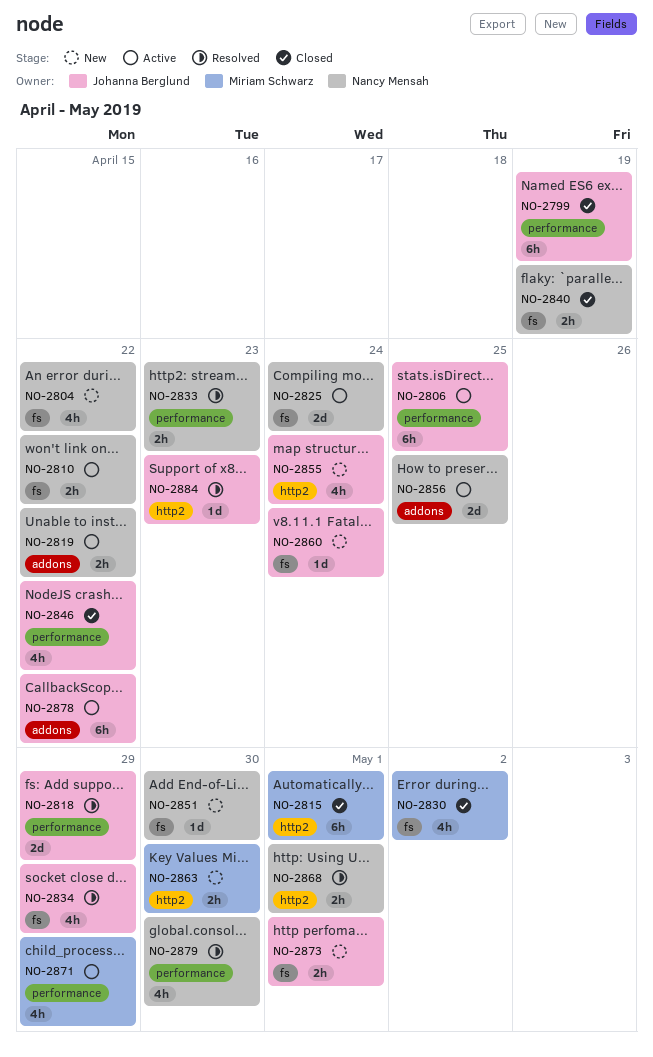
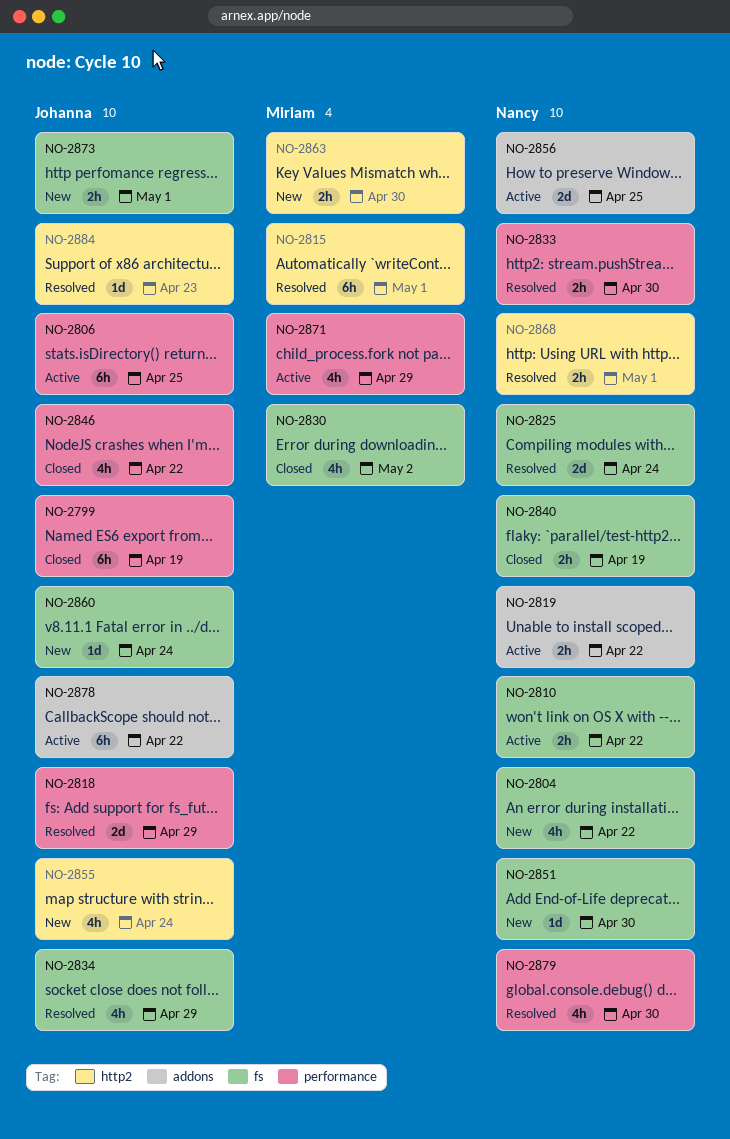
NO-2815, status: Closed -> Resolved
NO-2825, status: Active -> Resolved
NO-2833, due: Apr 23 -> Apr 30

